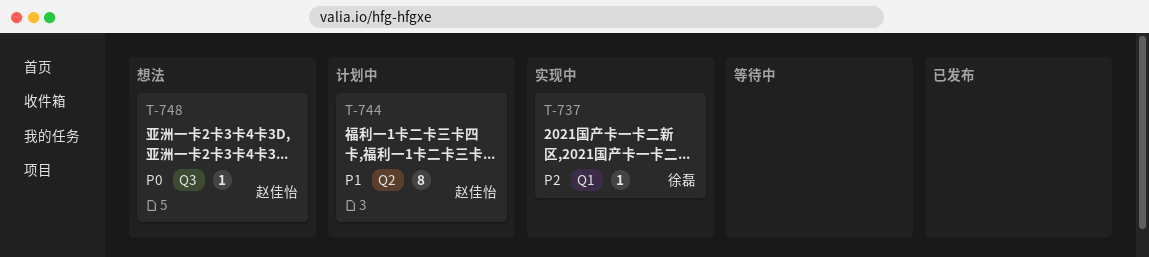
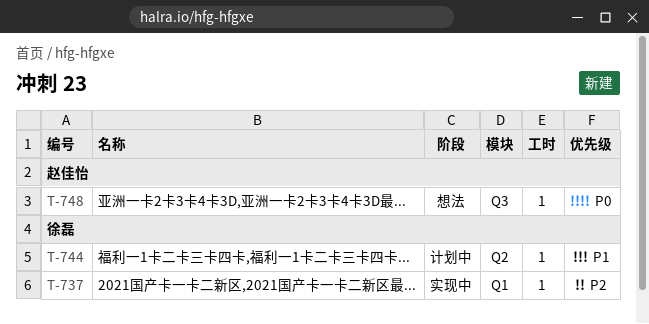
T-744, owner: 赵佳怡 -> 徐磊
T-744, estimate: 8 -> 1

